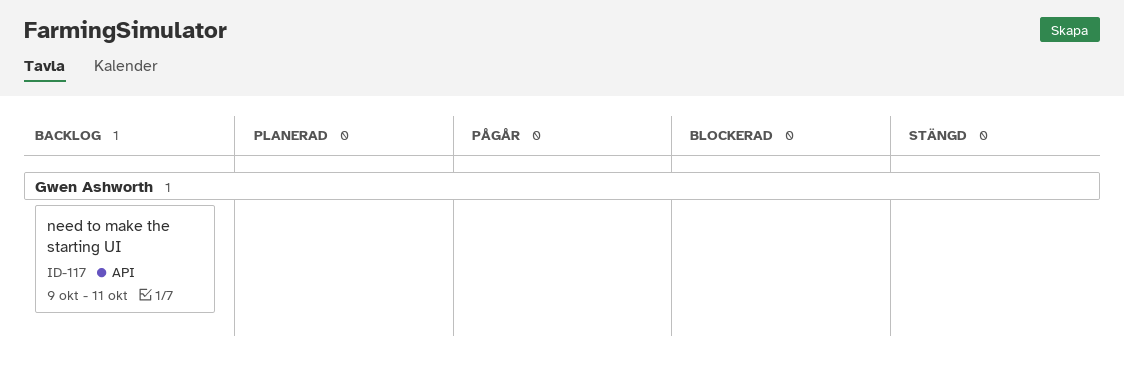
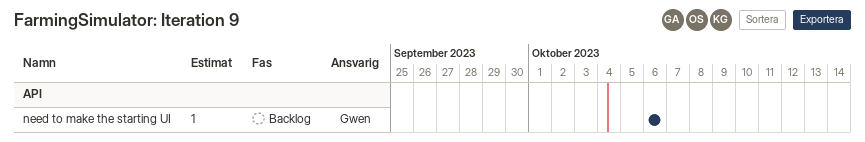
need to make the starting UI, start: Oct 9 -> Oct 6
need to make the starting UI, due: Oct 11 -> Oct 6

